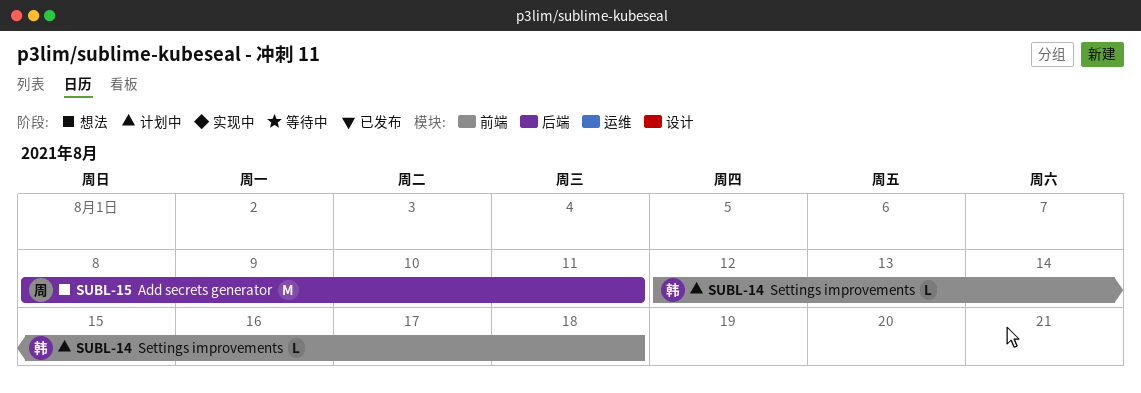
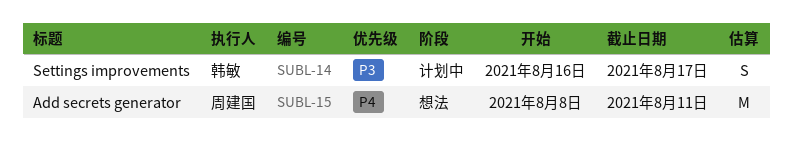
SUBL-14, estimate: L -> S
SUBL-14, start: Aug 12 -> Aug 16
SUBL-14, due: Aug 18 -> Aug 17

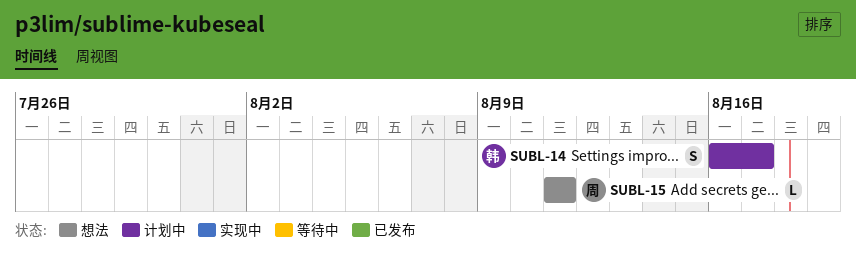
SUBL-15, estimate: M -> L
SUBL-15, start: Aug 8 -> Aug 11

